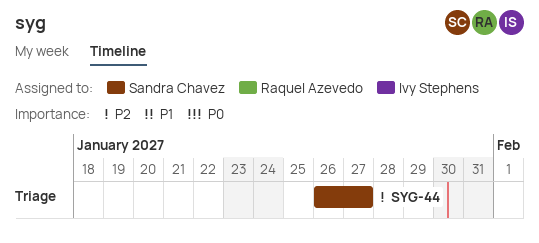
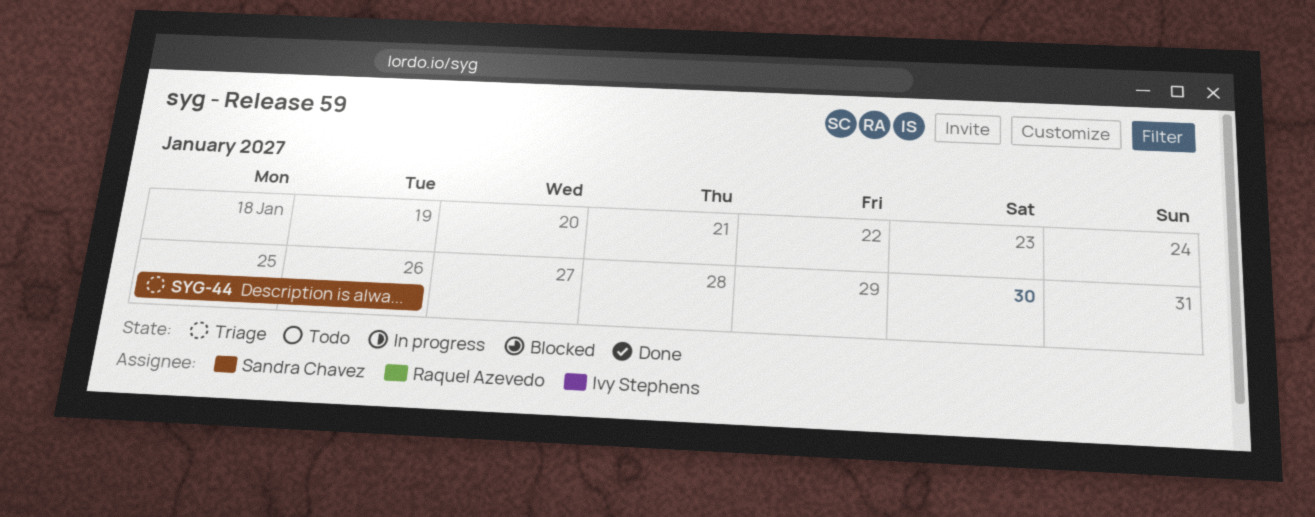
SYG-44, start: Jan 26 -> Jan 25
SYG-44, due: Jan 27 -> Jan 26

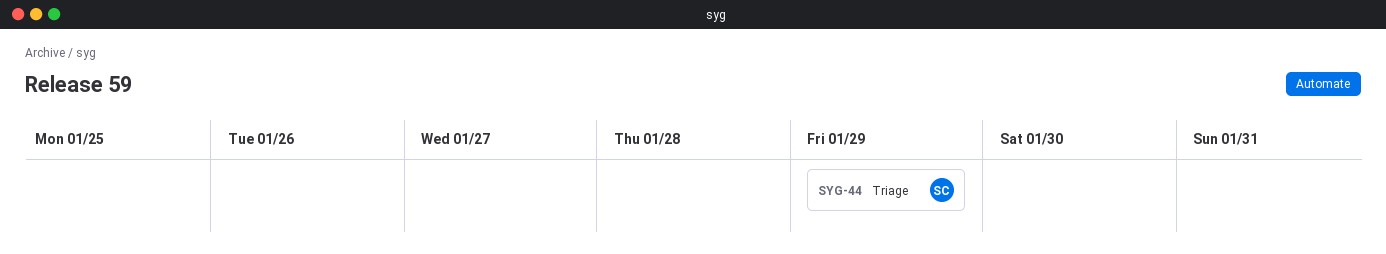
SYG-44, due: Jan 26 -> Jan 29

